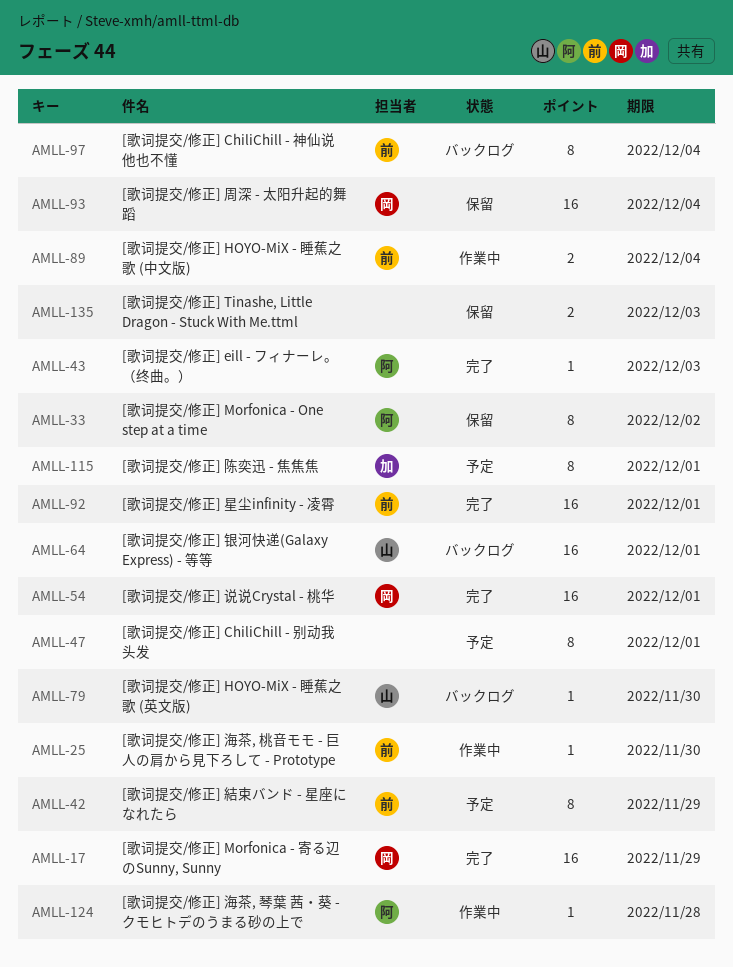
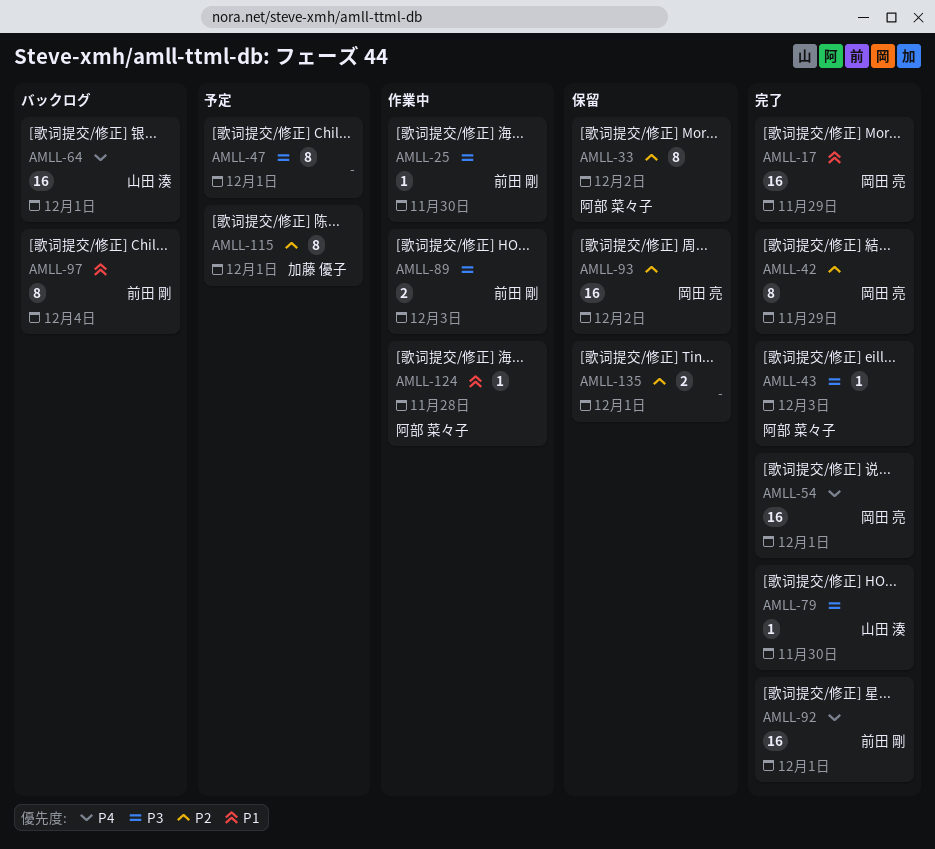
AMLL-42, status: 予定 -> 完了
AMLL-42, owner: 前田 剛 -> 岡田 亮
AMLL-79, status: バックログ -> 完了
AMLL-89, due: Dec 4 -> Dec 3
AMLL-93, due: Dec 4 -> Dec 2
AMLL-135, due: Dec 3 -> Dec 1

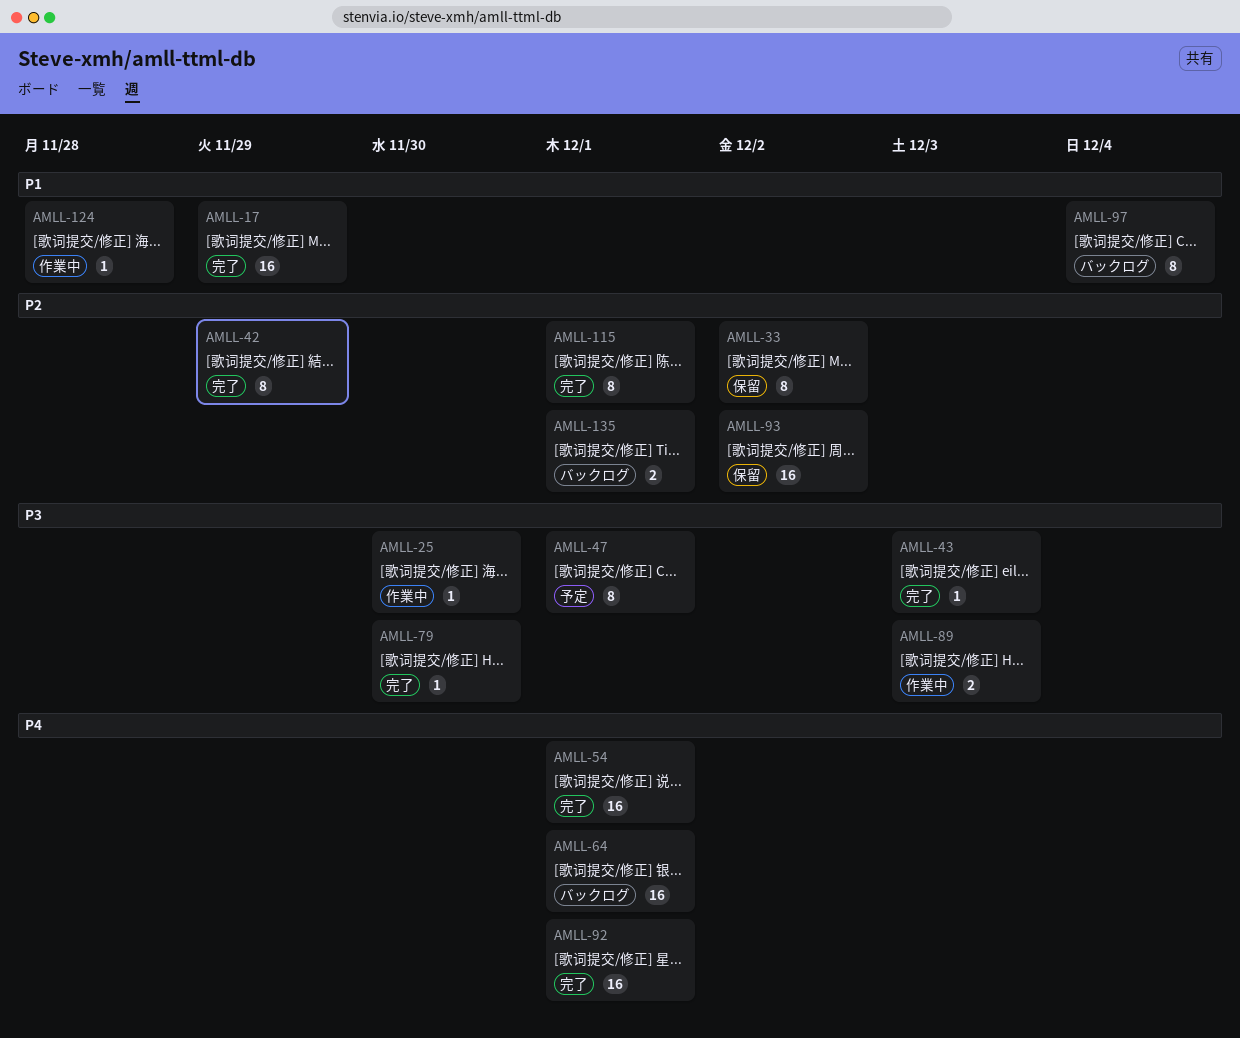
AMLL-115, status: 予定 -> 完了
AMLL-135, status: 保留 -> バックログ

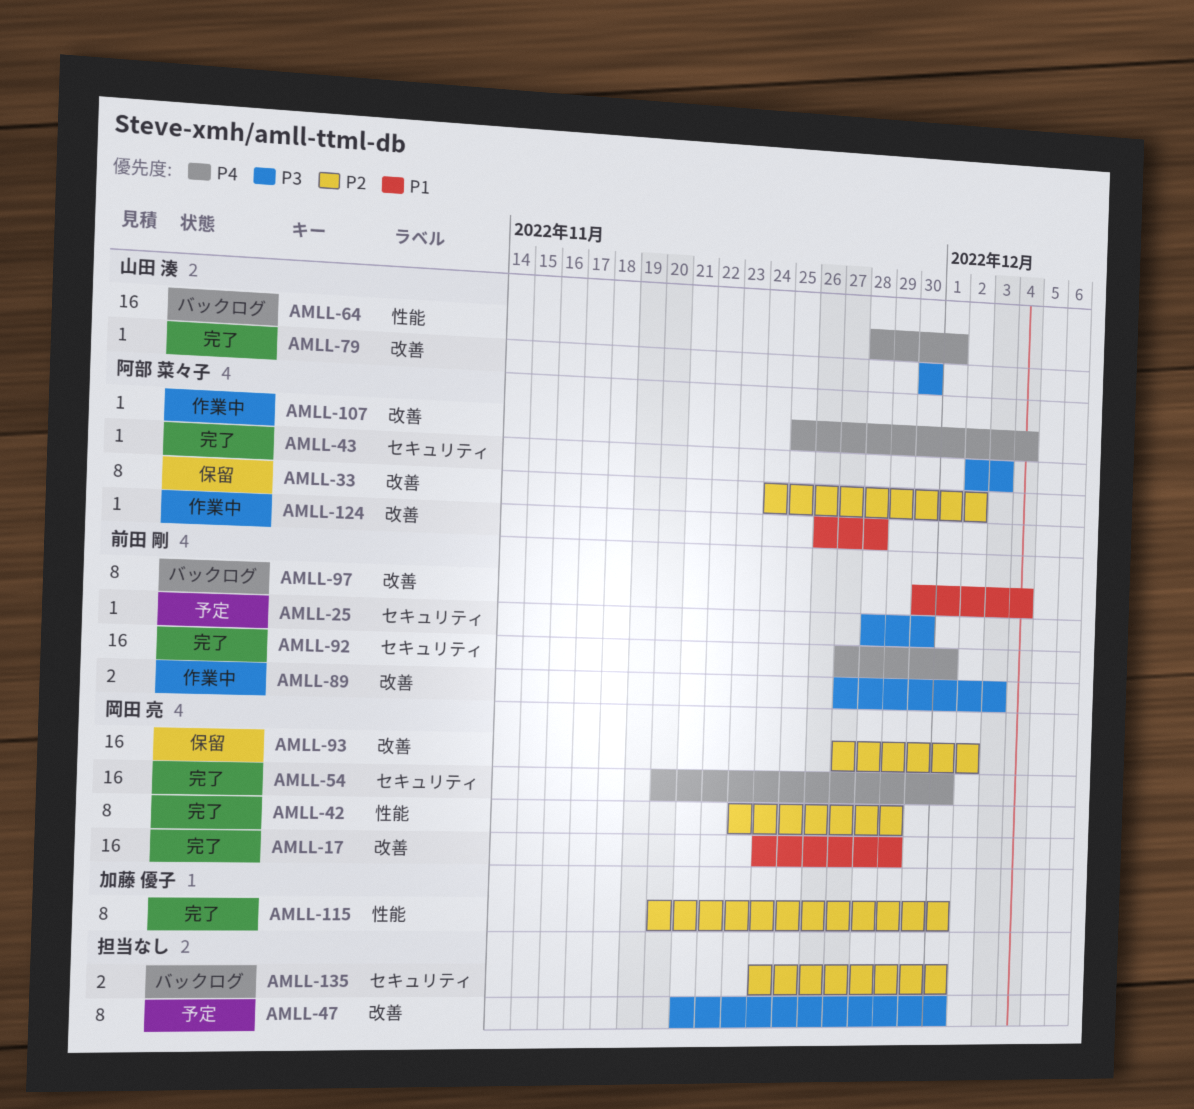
AMLL-25, status: 作業中 -> 予定
AMLL-107: none -> present

